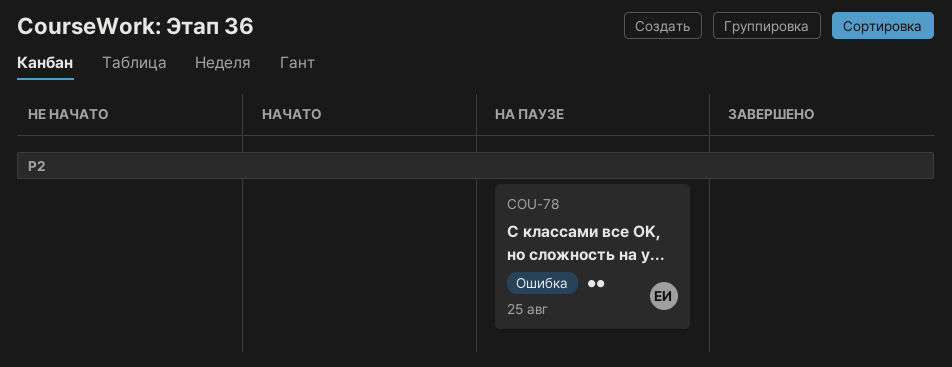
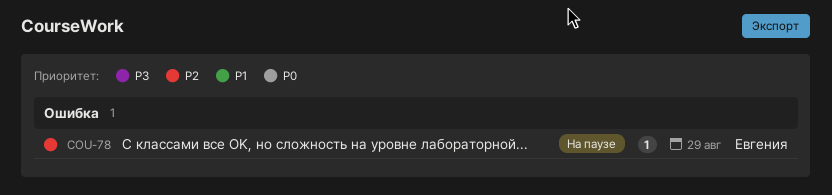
COU-78, estimate: 2 -> 1
COU-78, due: Aug 25 -> Aug 29

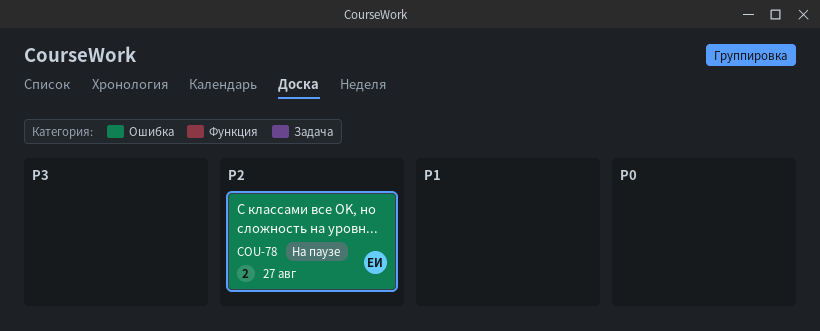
COU-78, estimate: 1 -> 2
COU-78, due: Aug 29 -> Aug 27

